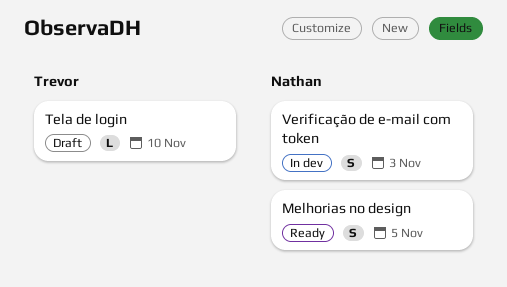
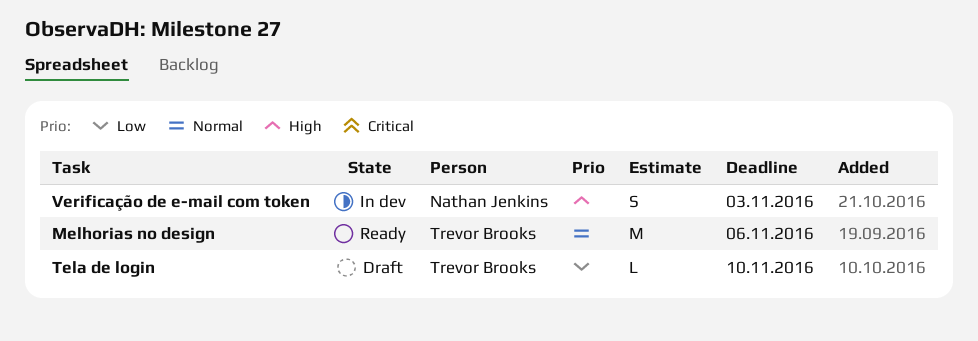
Melhorias no design, owner: Nathan Jenkins -> Trevor Brooks
Melhorias no design, estimate: S -> M
Melhorias no design, due: Nov 5 -> Nov 6

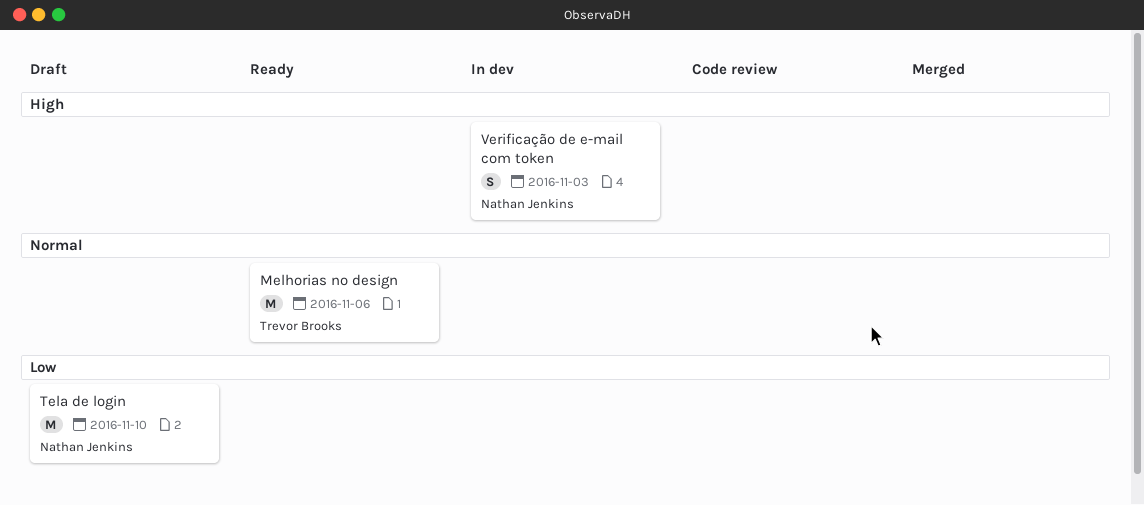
Tela de login, owner: Trevor Brooks -> Nathan Jenkins
Tela de login, estimate: L -> M

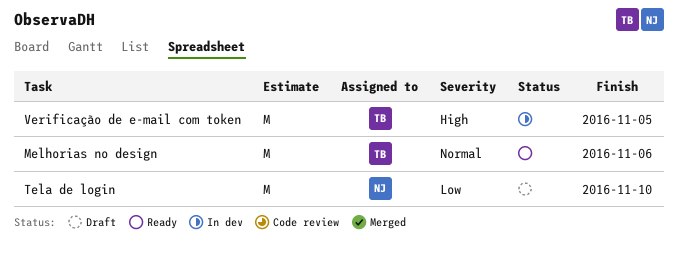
Verificação de e-mail com token, owner: Nathan Jenkins -> Trevor Brooks
Verificação de e-mail com token, estimate: S -> M
Verificação de e-mail com token, due: Nov 3 -> Nov 5

